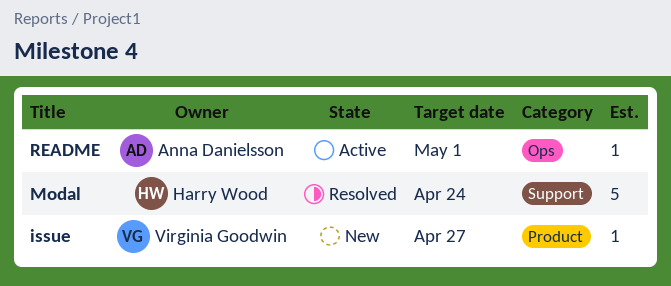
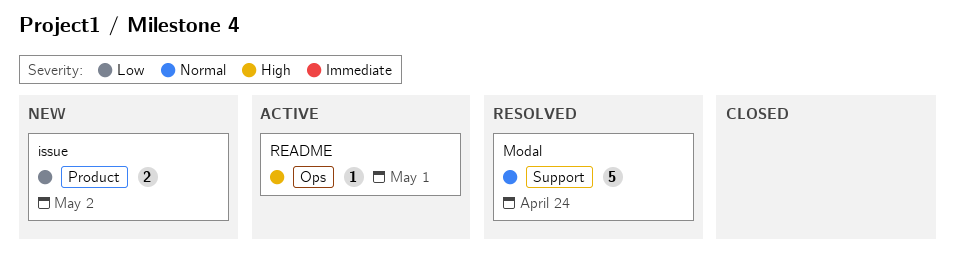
issue, estimate: 1 -> 2
issue, due: Apr 27 -> May 2

